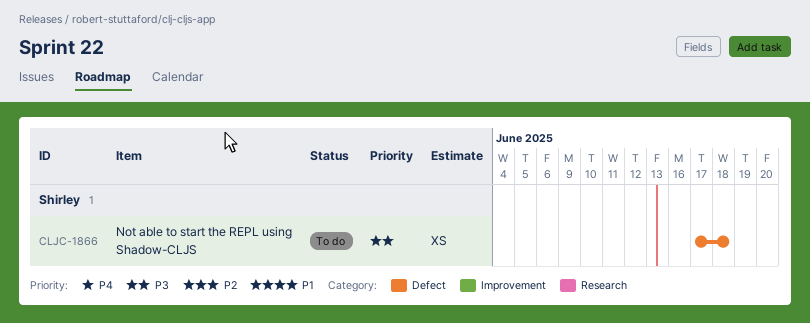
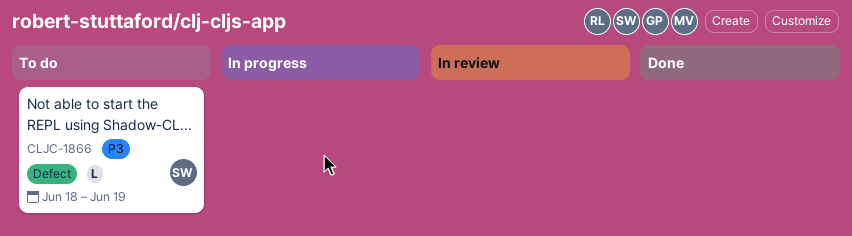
CLJC-1866, estimate: XS -> L
CLJC-1866, start: Jun 17 -> Jun 18
CLJC-1866, due: Jun 18 -> Jun 19

